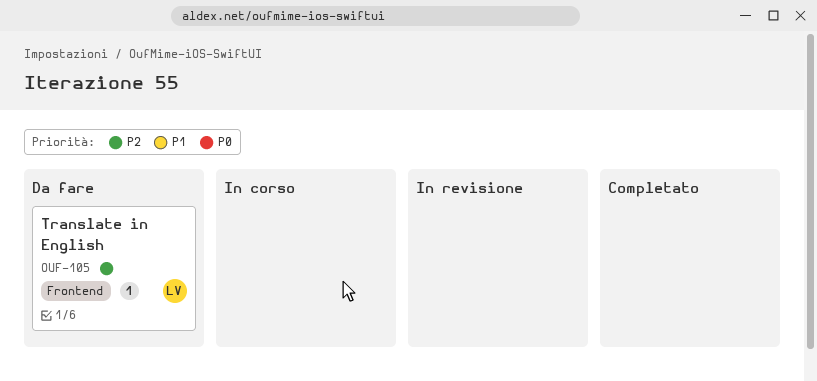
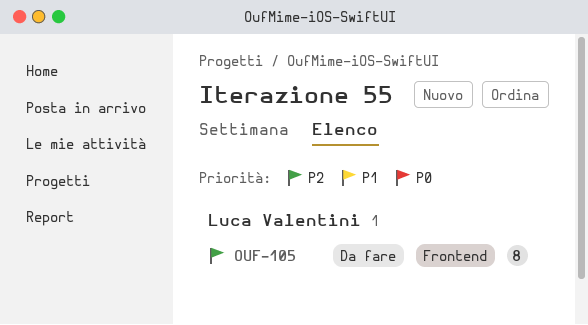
OUF-105, estimate: 1 -> 8

